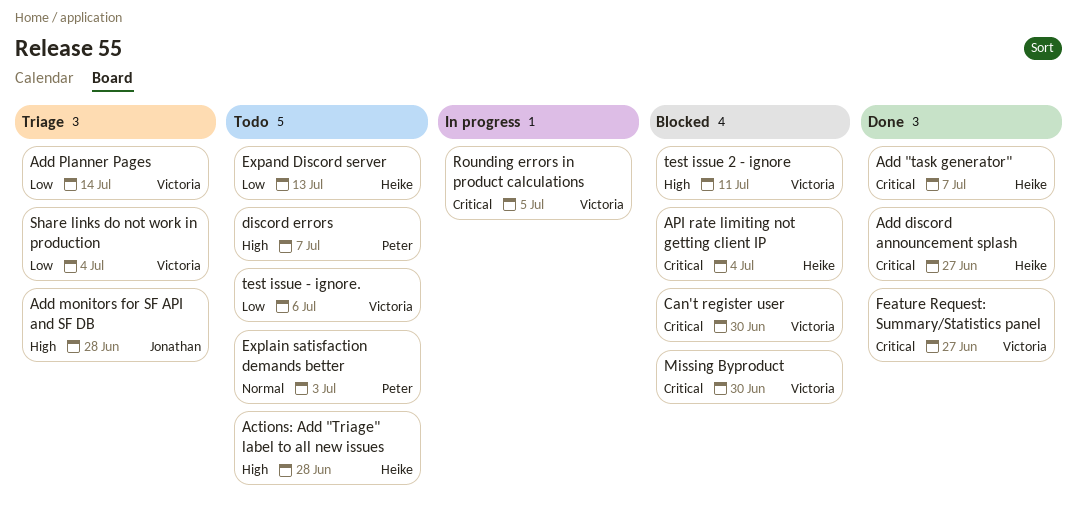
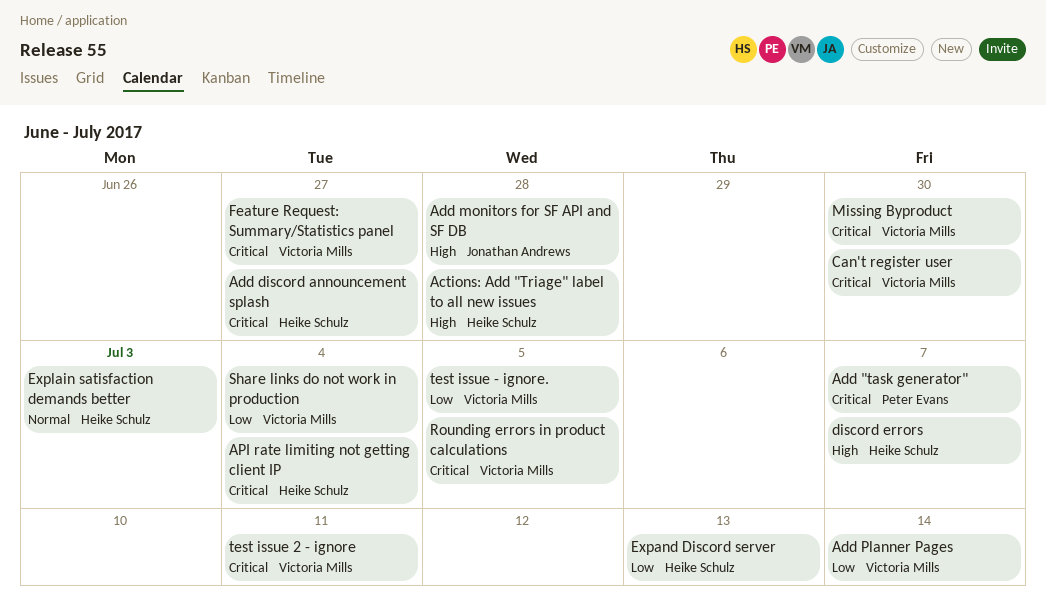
Add "task generator", owner: Heike Schulz -> Peter Evans
discord errors, owner: Peter Evans -> Heike Schulz
Explain satisfaction demands better, owner: Peter Evans -> Heike Schulz
test issue - ignore., due: Jul 6 -> Jul 5
test issue 2 - ignore, priority: High -> Critical

